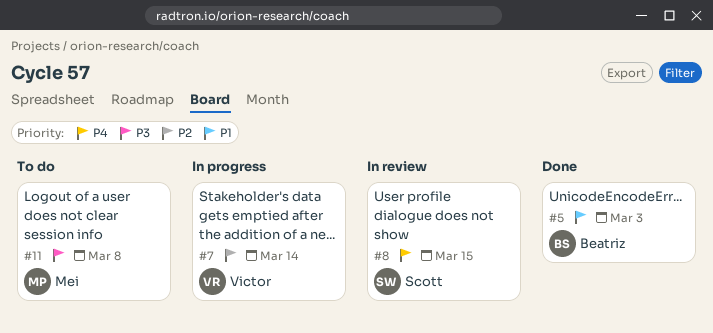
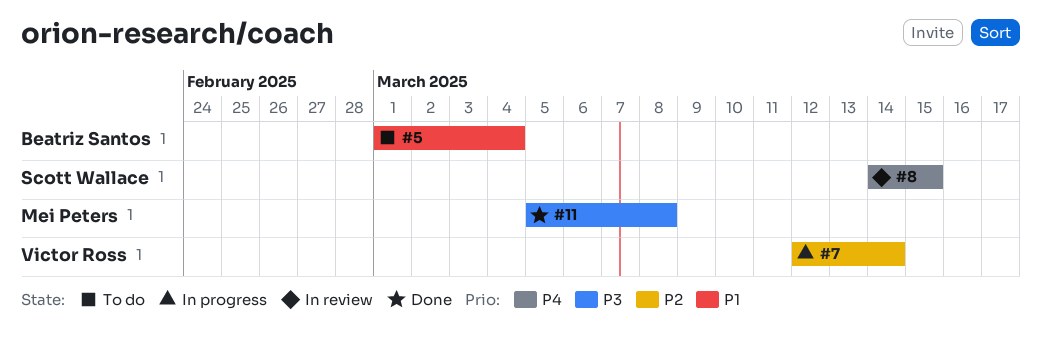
#5, status: Done -> To do
#5, due: Mar 3 -> Mar 4
#11, status: To do -> Done

